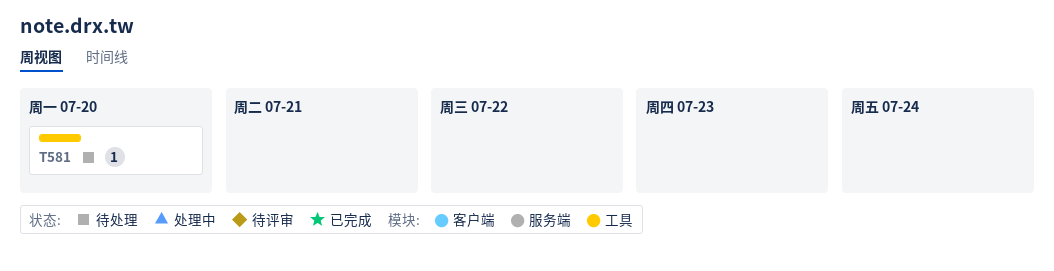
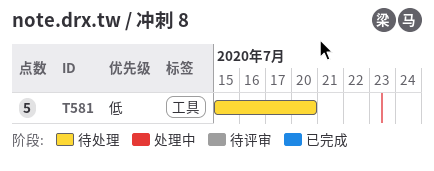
T581, estimate: 1 -> 5

